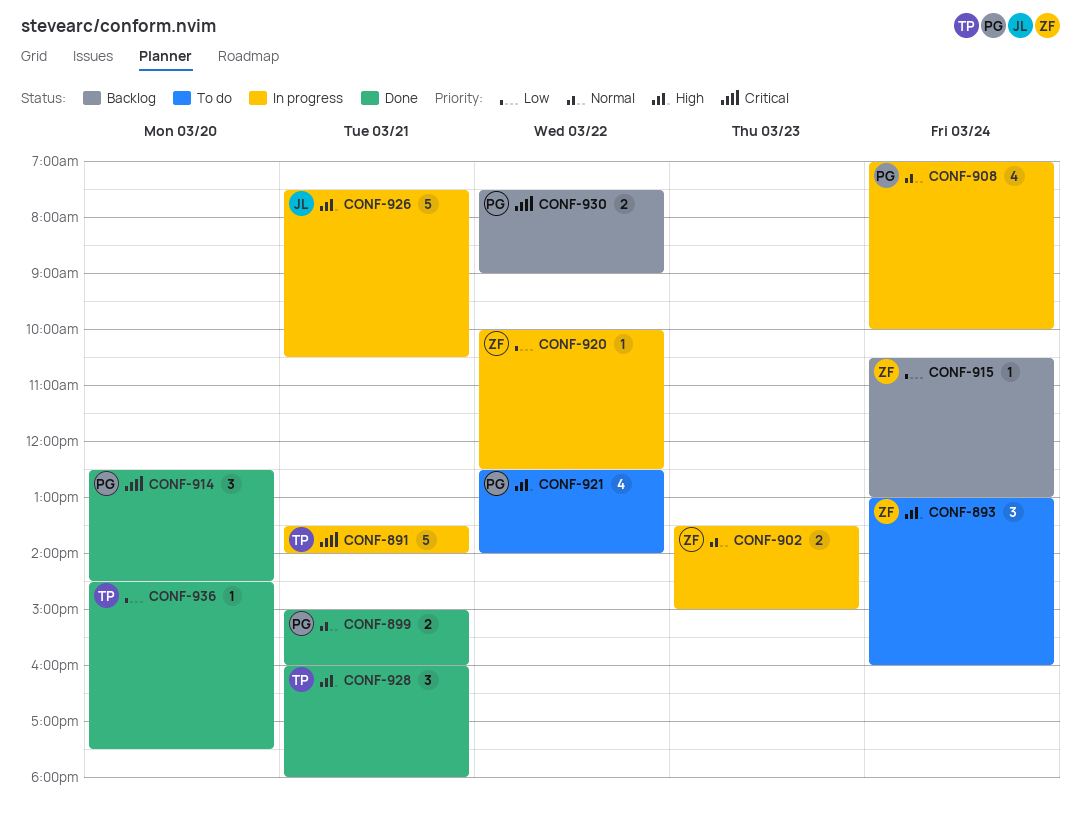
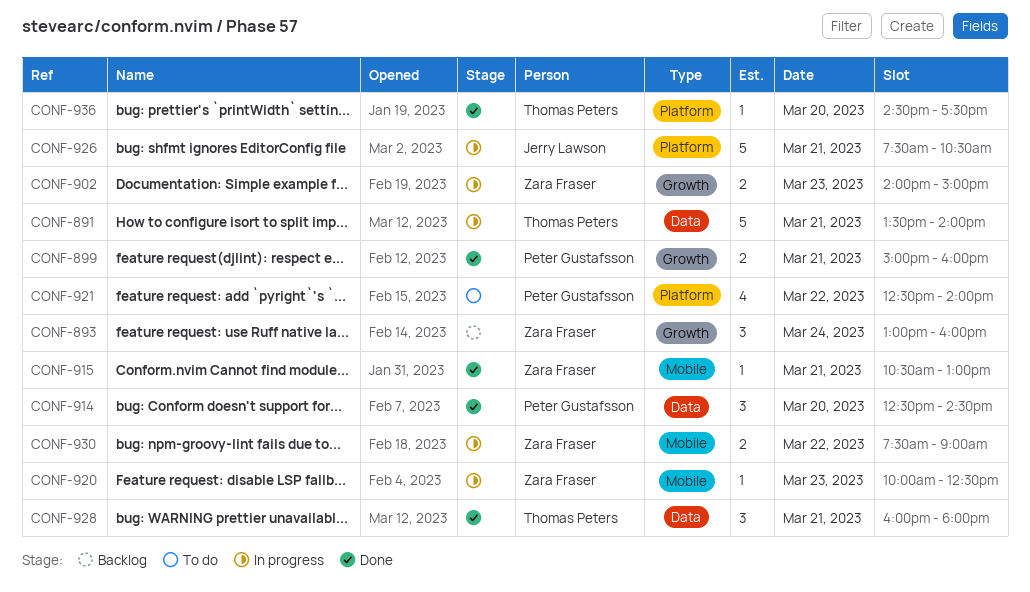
CONF-893, status: To do -> Backlog
CONF-902, begins: 13:30 -> 14:00
CONF-908: present -> none
CONF-915, status: Backlog -> Done
CONF-915, day: Mar 24 -> Mar 21
CONF-920, day: Mar 22 -> Mar 23
CONF-930, status: Backlog -> In progress
CONF-930, owner: Peter Gustafsson -> Zara Fraser

